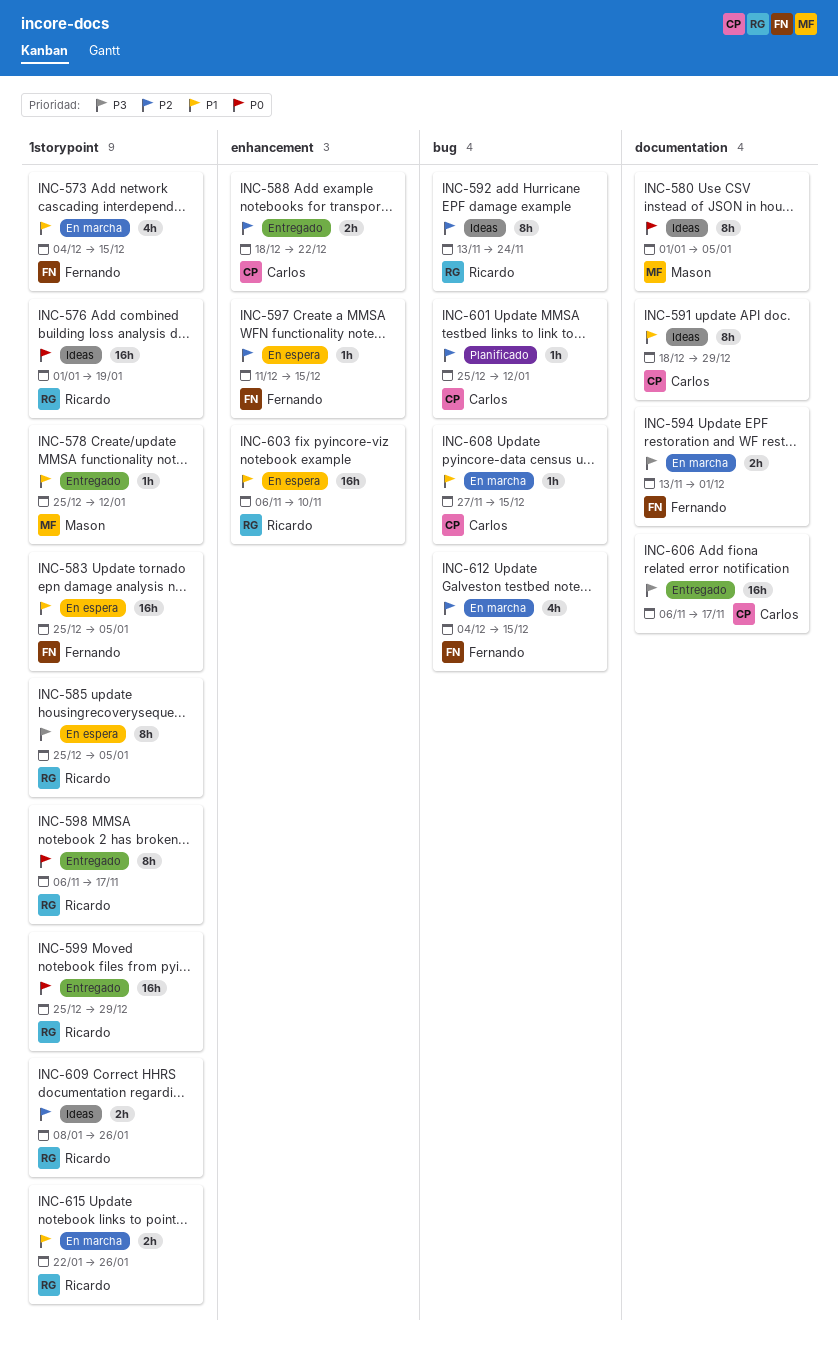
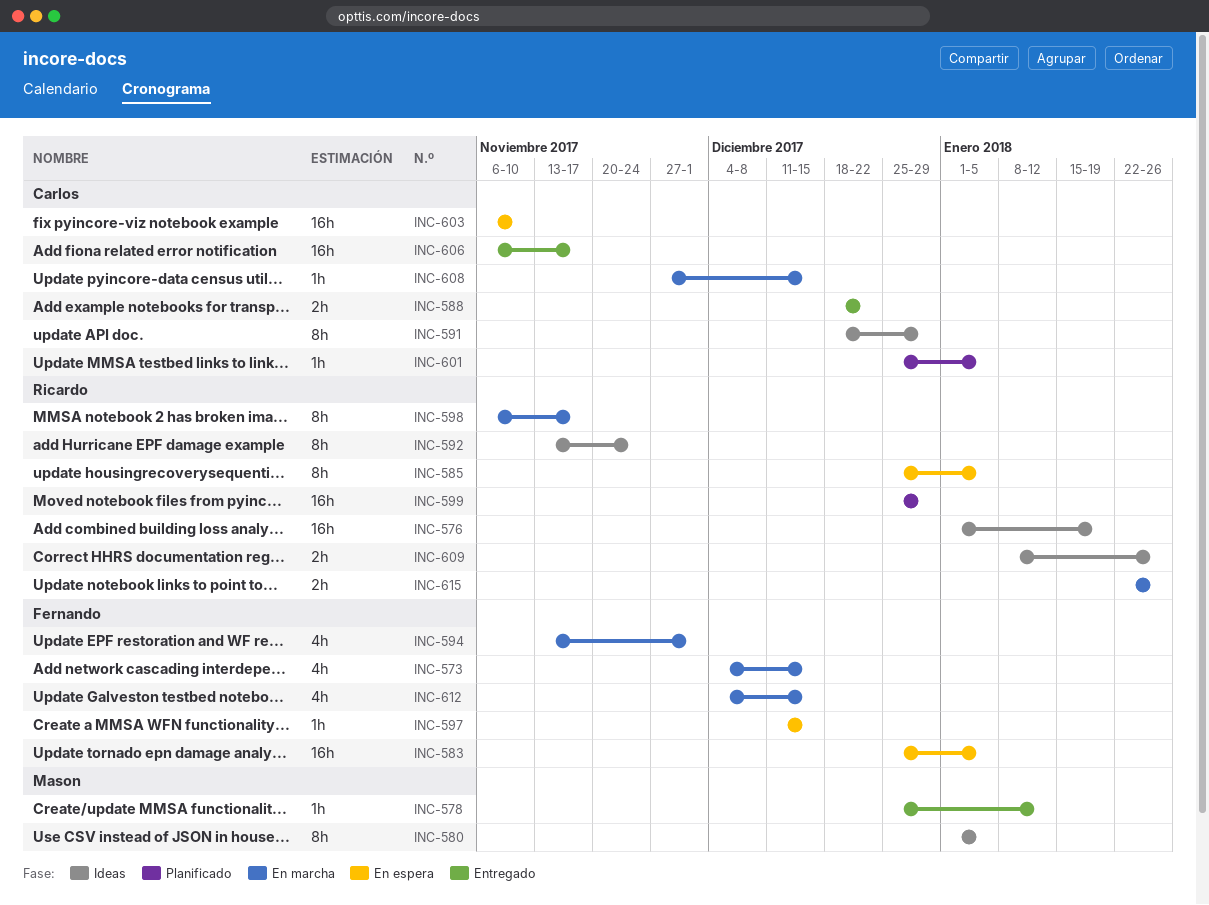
INC-594, estimate: 2h -> 4h
INC-598, status: Entregado -> En marcha
INC-599, status: Entregado -> Planificado
INC-601, due: Jan 12 -> Jan 5
INC-603, owner: Ricardo -> Carlos

